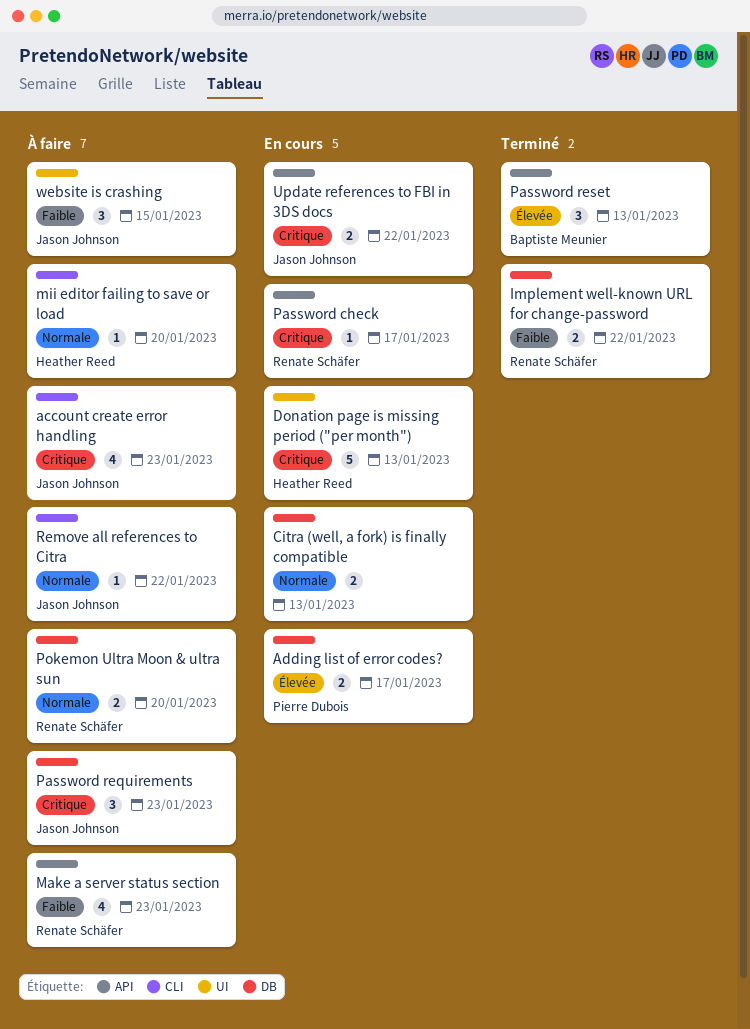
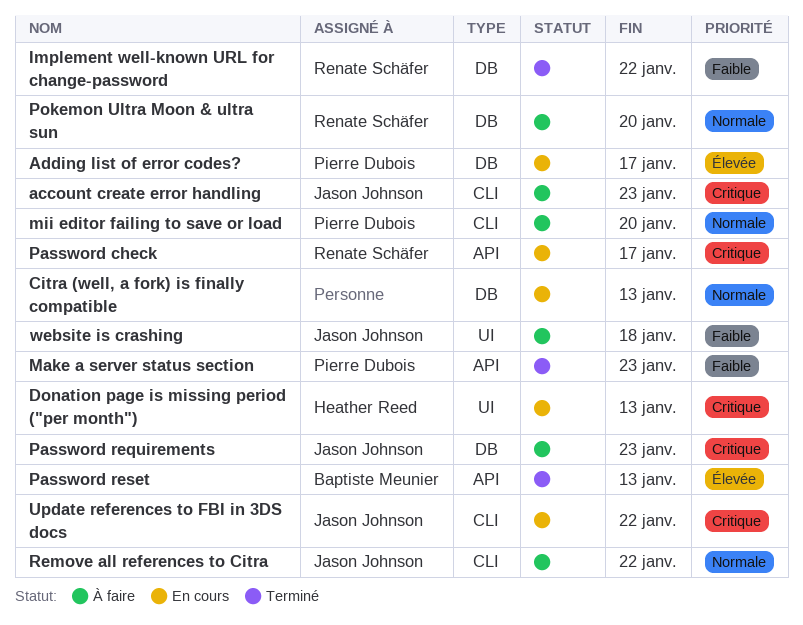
Make a server status section, status: À faire -> Terminé
Make a server status section, owner: Renate Schäfer -> Pierre Dubois
mii editor failing to save or load, owner: Heather Reed -> Pierre Dubois
Update references to FBI in 3DS docs, label: API -> CLI
website is crashing, due: Jan 15 -> Jan 18

